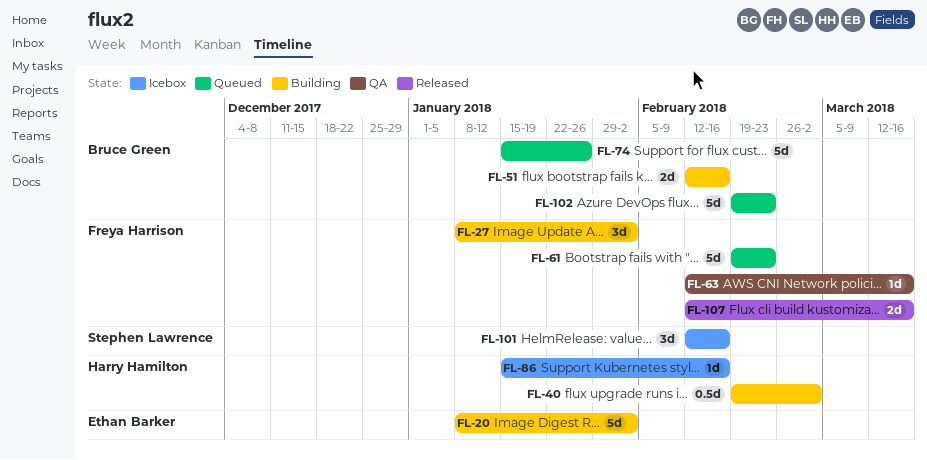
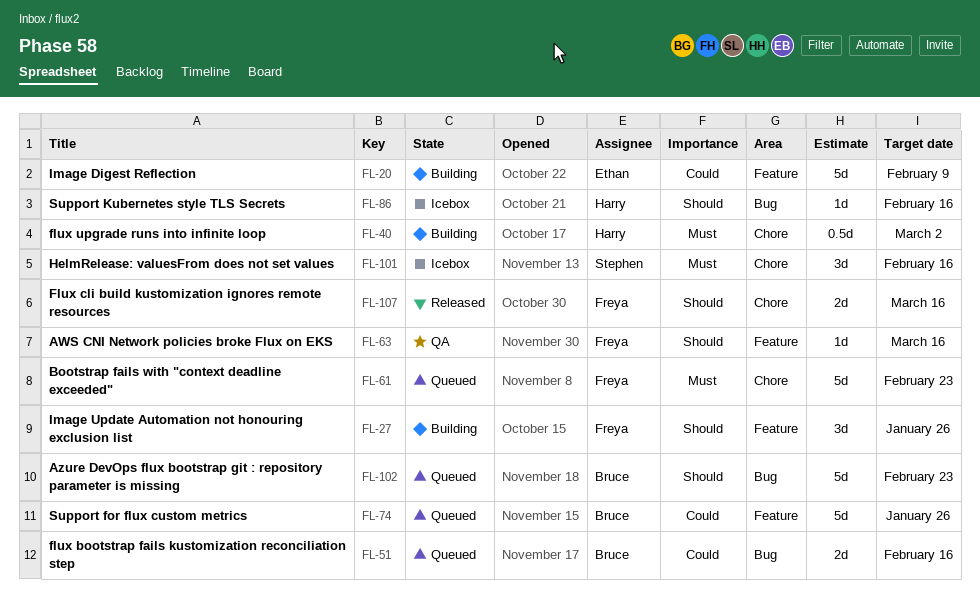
FL-20, due: Feb 2 -> Feb 9
FL-27, due: Feb 2 -> Jan 26
FL-51, status: Building -> Queued

